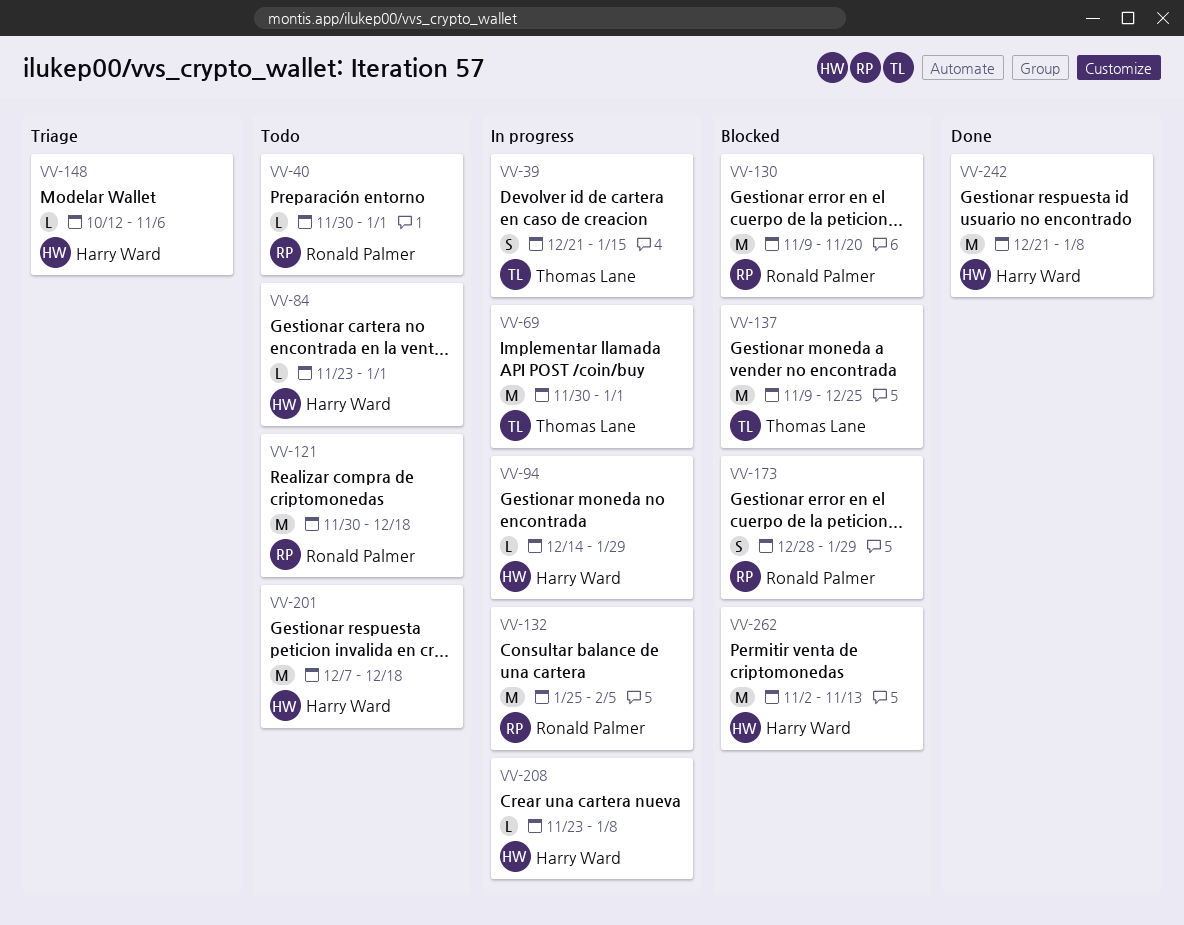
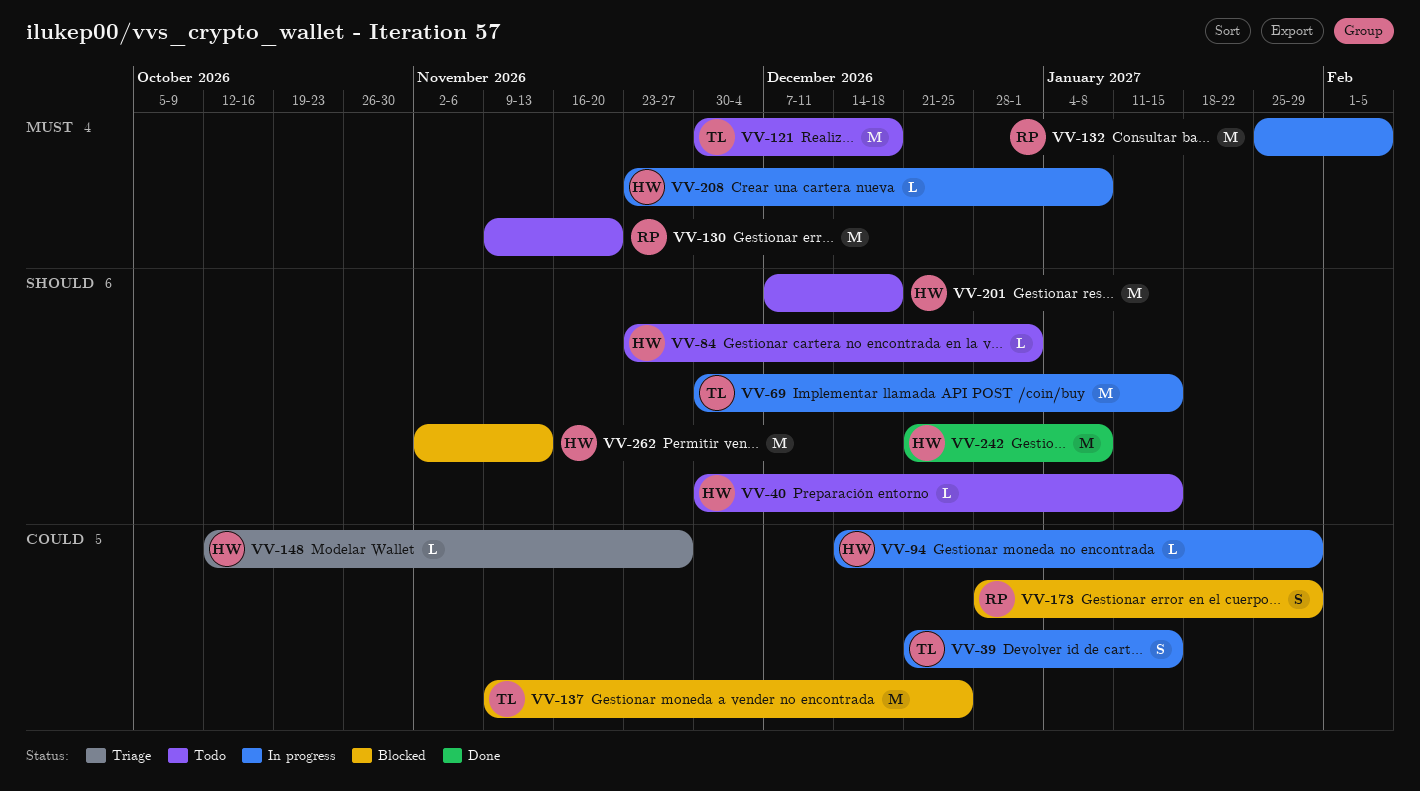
VV-40, owner: Ronald Palmer -> Harry Ward
VV-40, due: Jan 1 -> Jan 15
VV-69, due: Jan 1 -> Jan 15
VV-121, owner: Ronald Palmer -> Thomas Lane
VV-130, status: Blocked -> Todo
VV-148, due: Nov 6 -> Nov 27

